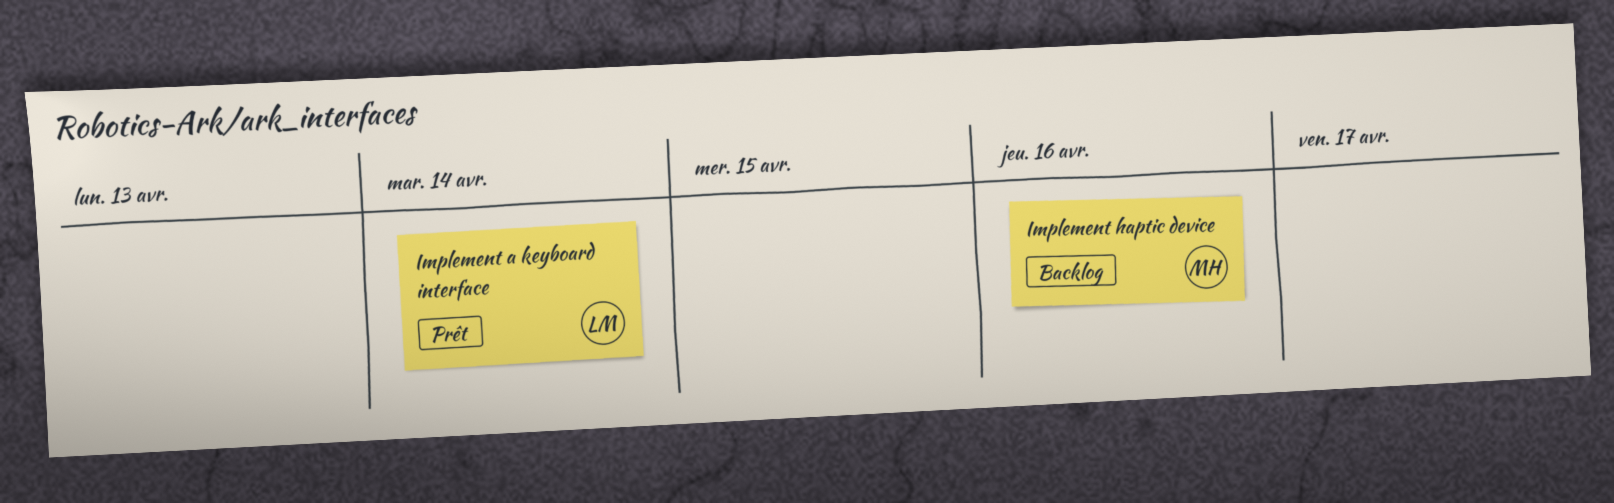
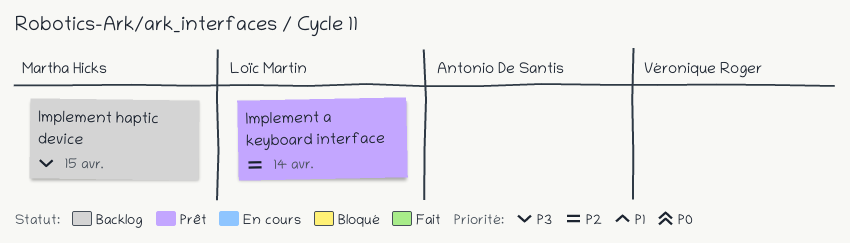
Implement haptic device, due: Apr 16 -> Apr 15

